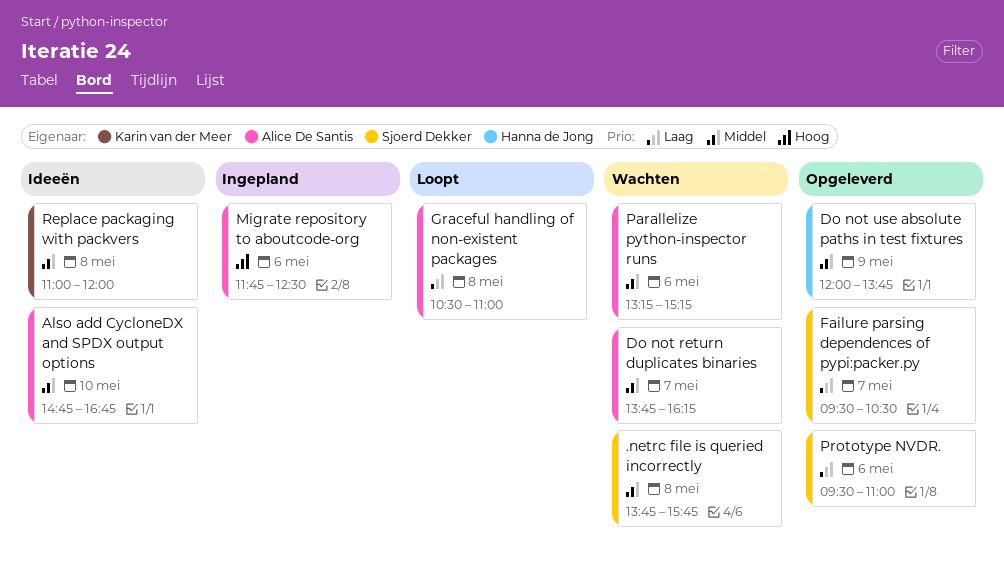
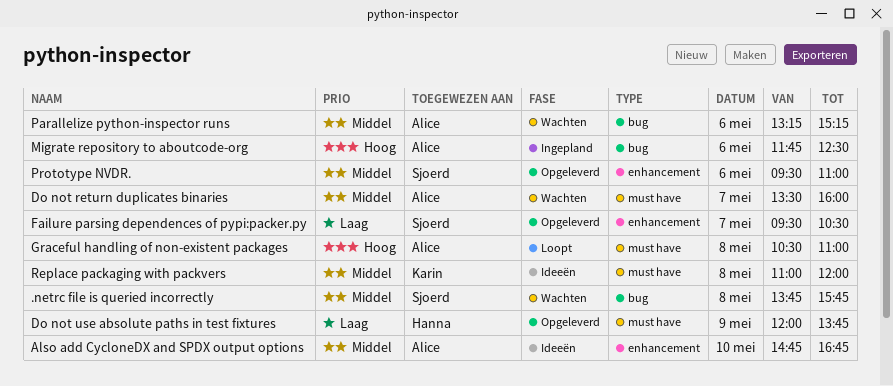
Do not return duplicates binaries, begins: 13:45 -> 13:30
Do not return duplicates binaries, ends: 16:15 -> 16:00
Do not use absolute paths in test fixtures, priority: Middel -> Laag
Graceful handling of non-existent packages, priority: Laag -> Hoog
Prototype NVDR., priority: Laag -> Middel

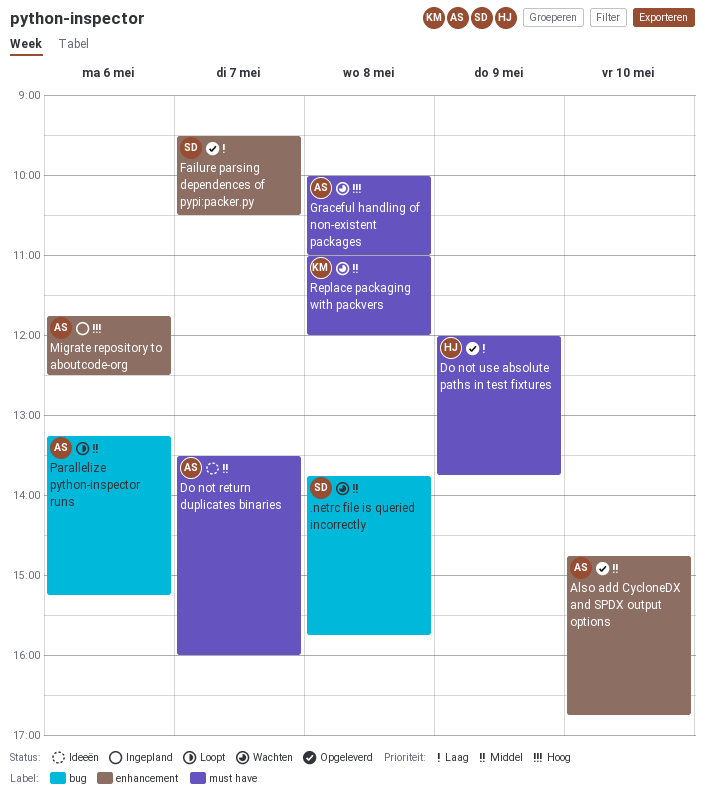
Also add CycloneDX and SPDX output options, status: Ideeën -> Opgeleverd
Do not return duplicates binaries, status: Wachten -> Ideeën
Graceful handling of non-existent packages, status: Loopt -> Wachten
Graceful handling of non-existent packages, begins: 10:30 -> 10:00
Migrate repository to aboutcode-org, label: bug -> enhancement
Parallelize python-inspector runs, status: Wachten -> Loopt
Prototype NVDR.: present -> none
Replace packaging with packvers, status: Ideeën -> Wachten

